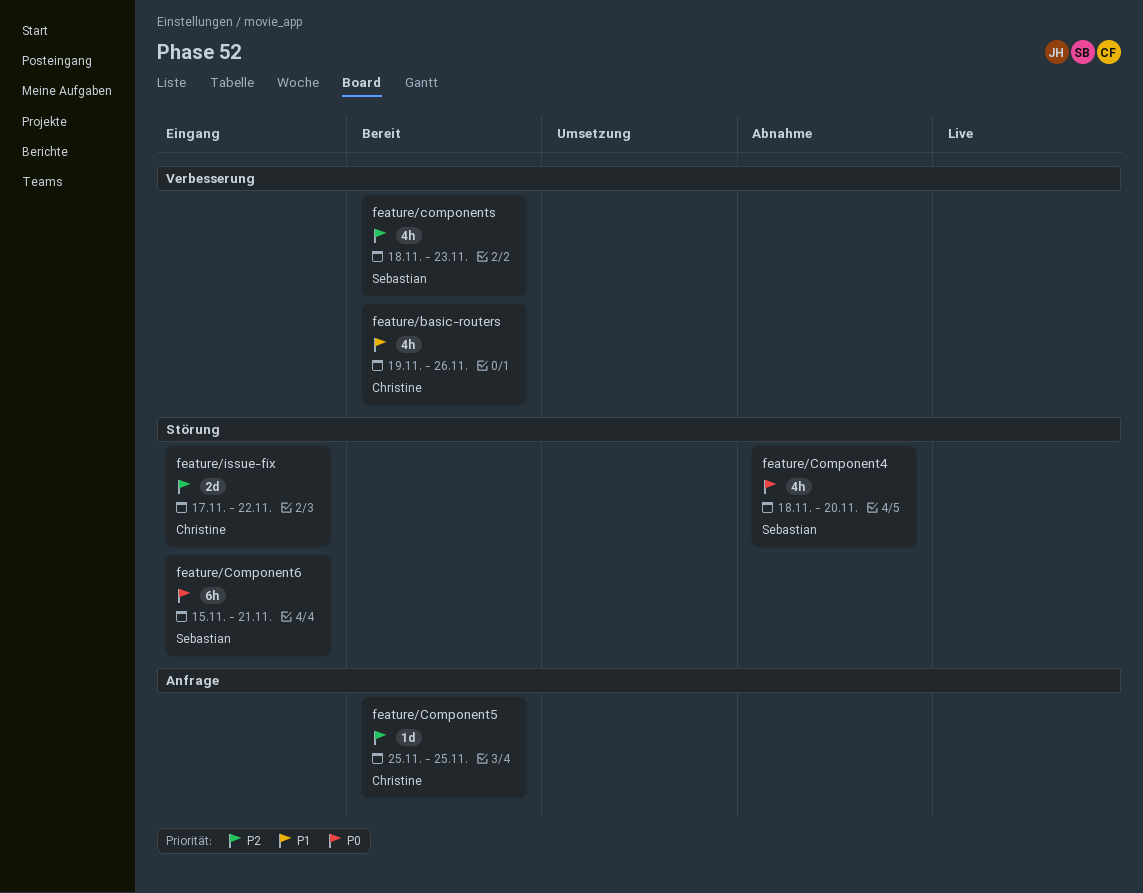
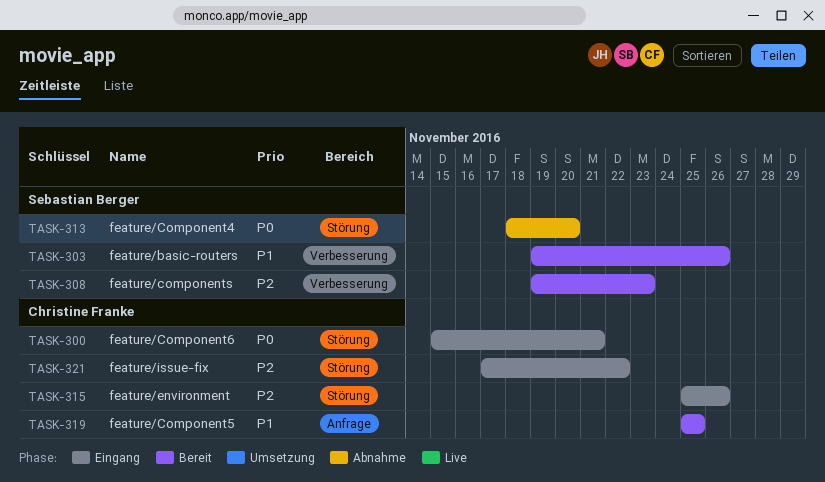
feature/basic-routers, owner: Christine Franke -> Sebastian Berger
feature/Component5, priority: P2 -> P1
feature/Component6, owner: Sebastian Berger -> Christine Franke
feature/components, start: Nov 18 -> Nov 19
feature/environment: none -> present

